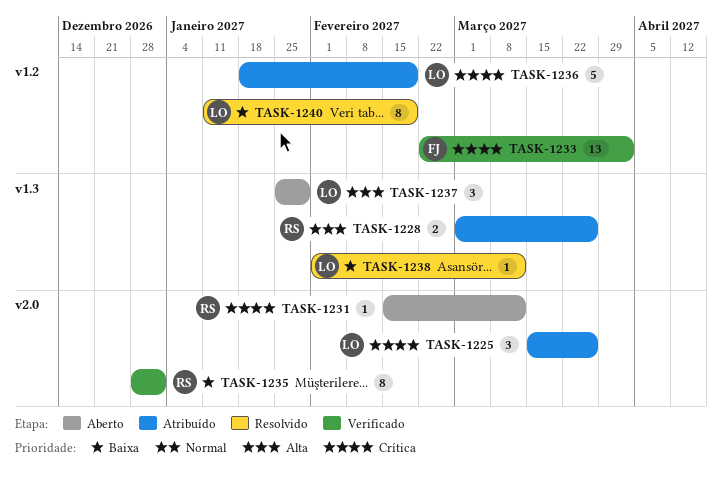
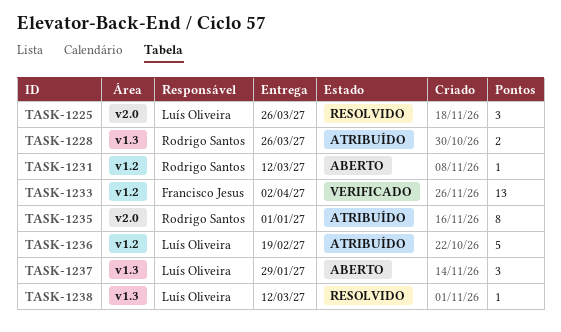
TASK-1225, status: Atribuído -> Resolvido
TASK-1231, label: v2.0 -> v1.2
TASK-1235, status: Verificado -> Atribuído
TASK-1240: present -> none

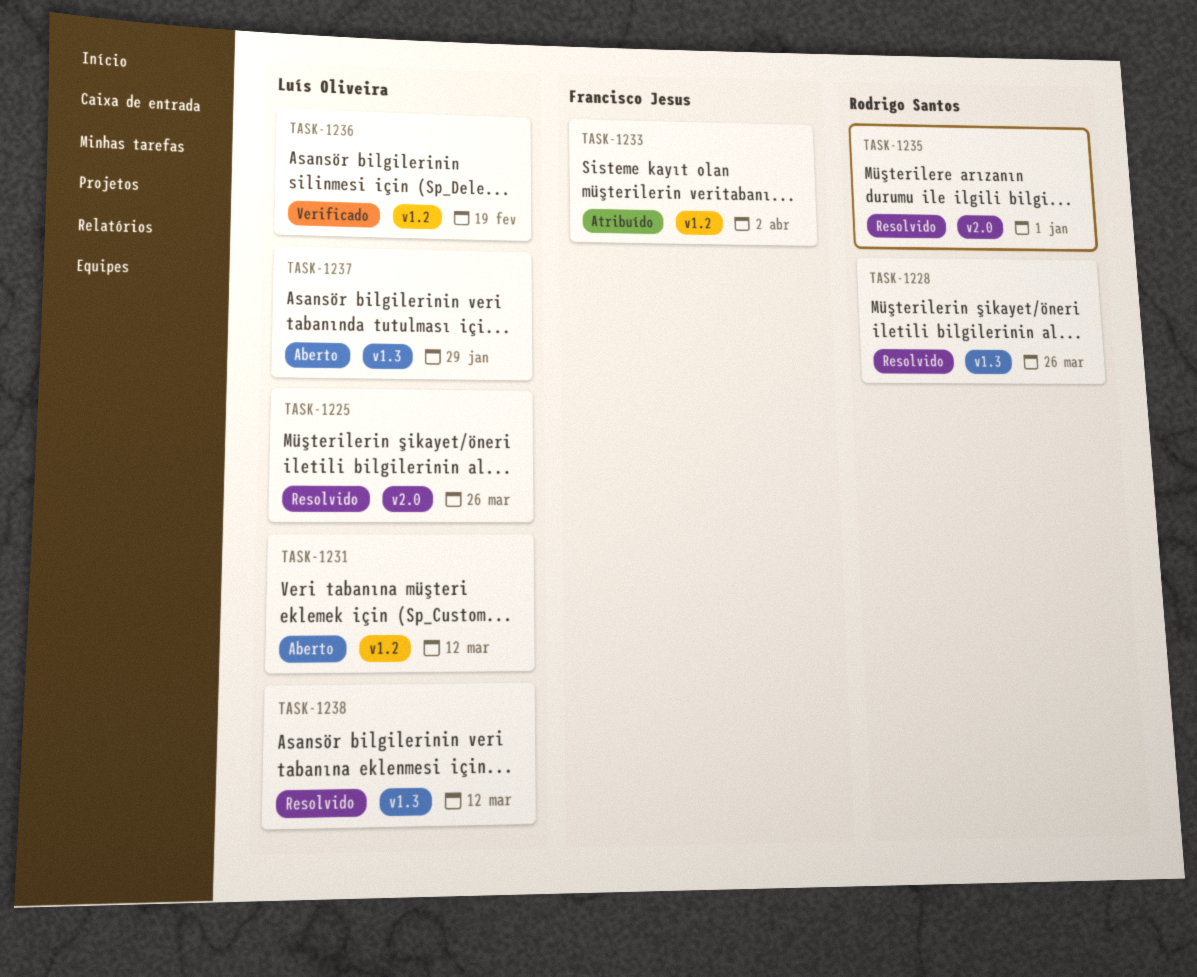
TASK-1228, status: Atribuído -> Resolvido
TASK-1231, owner: Rodrigo Santos -> Luís Oliveira
TASK-1233, status: Verificado -> Atribuído
TASK-1235, status: Atribuído -> Resolvido
TASK-1236, status: Atribuído -> Verificado

